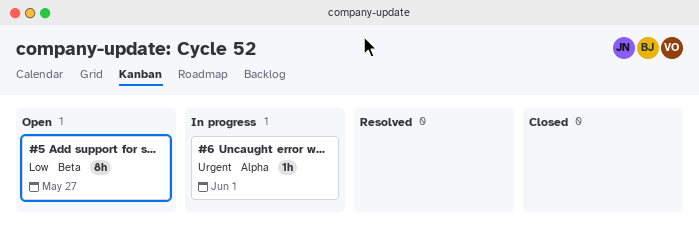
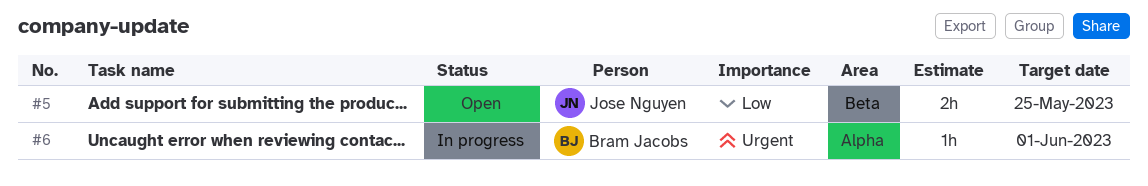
#5, estimate: 8h -> 2h
#5, due: May 27 -> May 25

